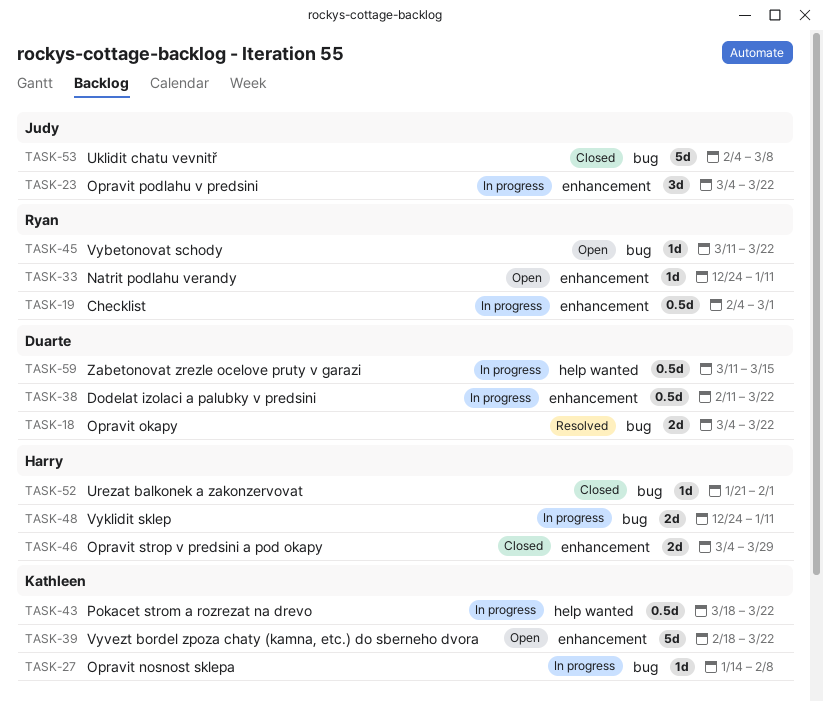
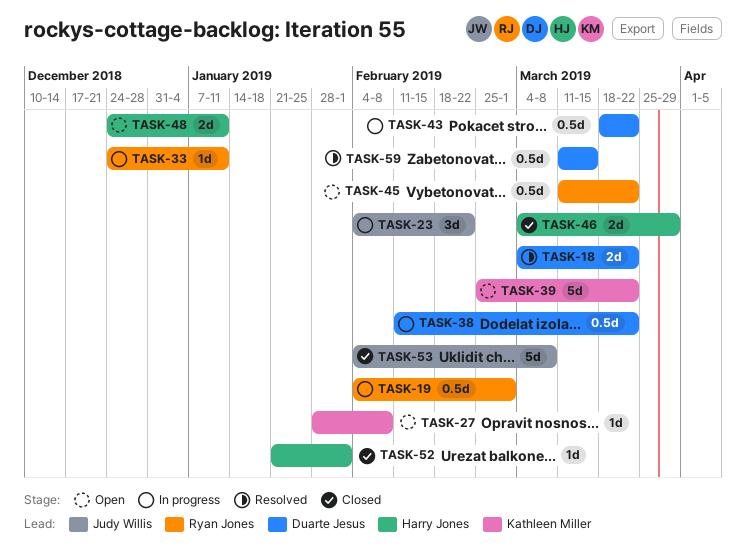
TASK-23, start: Mar 4 -> Feb 4
TASK-23, due: Mar 22 -> Feb 22
TASK-27, status: In progress -> Open
TASK-27, start: Jan 14 -> Jan 28
TASK-33, status: Open -> In progress
TASK-39, start: Feb 18 -> Feb 25
TASK-43, owner: Kathleen Miller -> Duarte Jesus
TASK-45, estimate: 1d -> 0.5d
TASK-48, status: In progress -> Open
TASK-59, status: In progress -> Resolved

